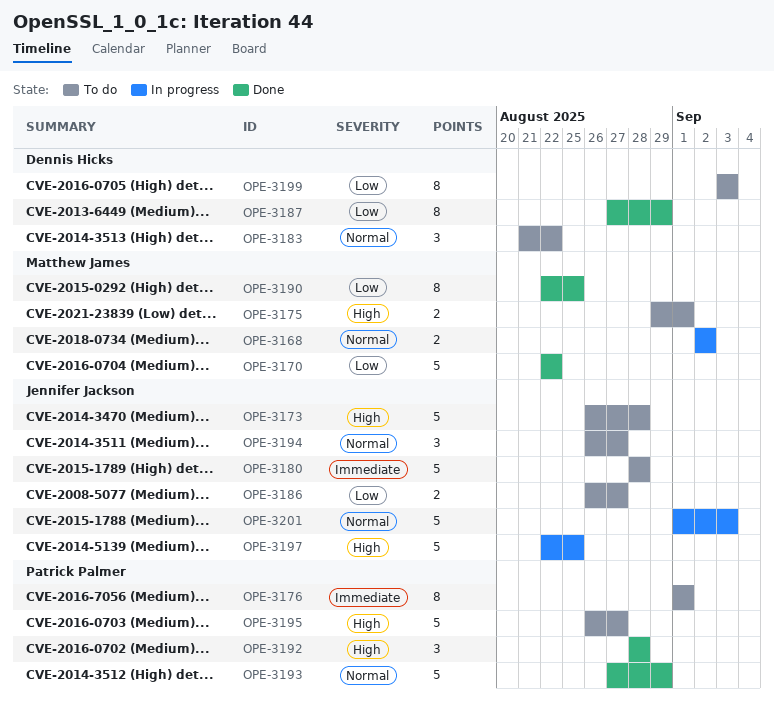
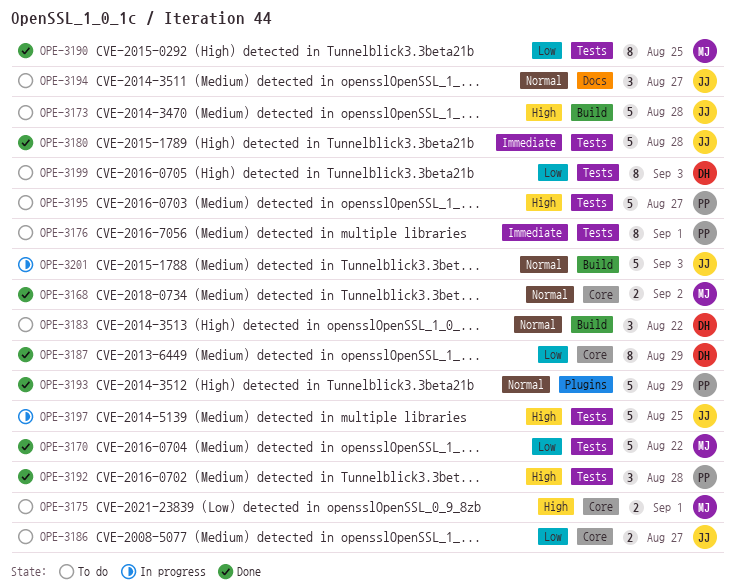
OPE-3168, status: In progress -> Done
OPE-3180, status: To do -> Done

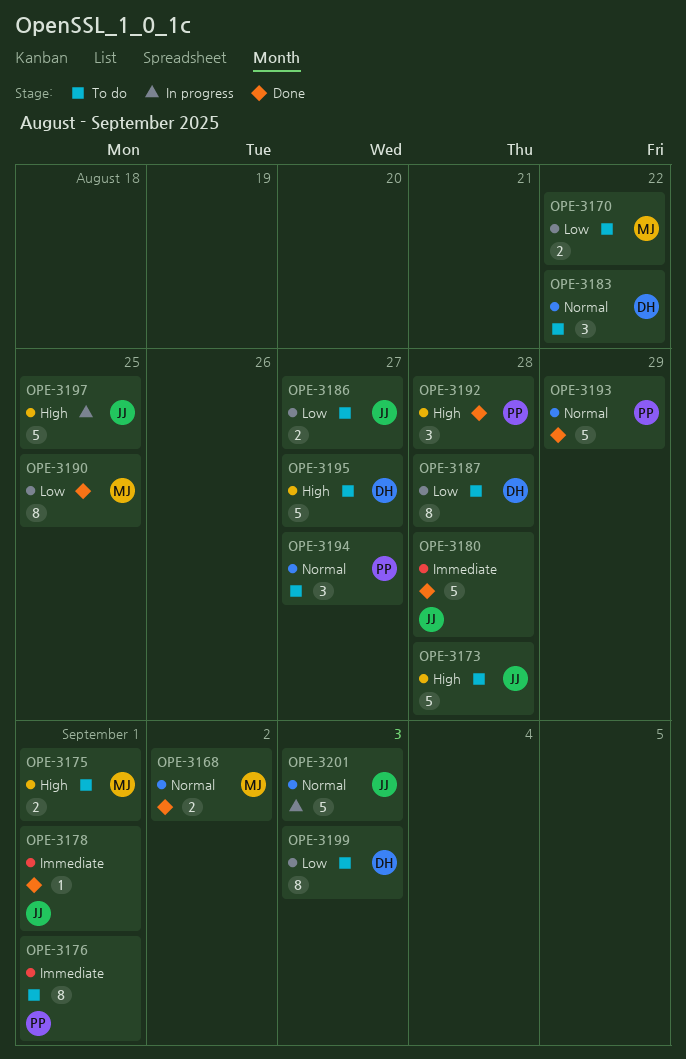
OPE-3170, status: Done -> To do
OPE-3170, estimate: 5 -> 2
OPE-3178: none -> present
OPE-3187, status: Done -> To do
OPE-3187, due: Aug 29 -> Aug 28
OPE-3194, owner: JJ -> PP
OPE-3195, owner: PP -> DH

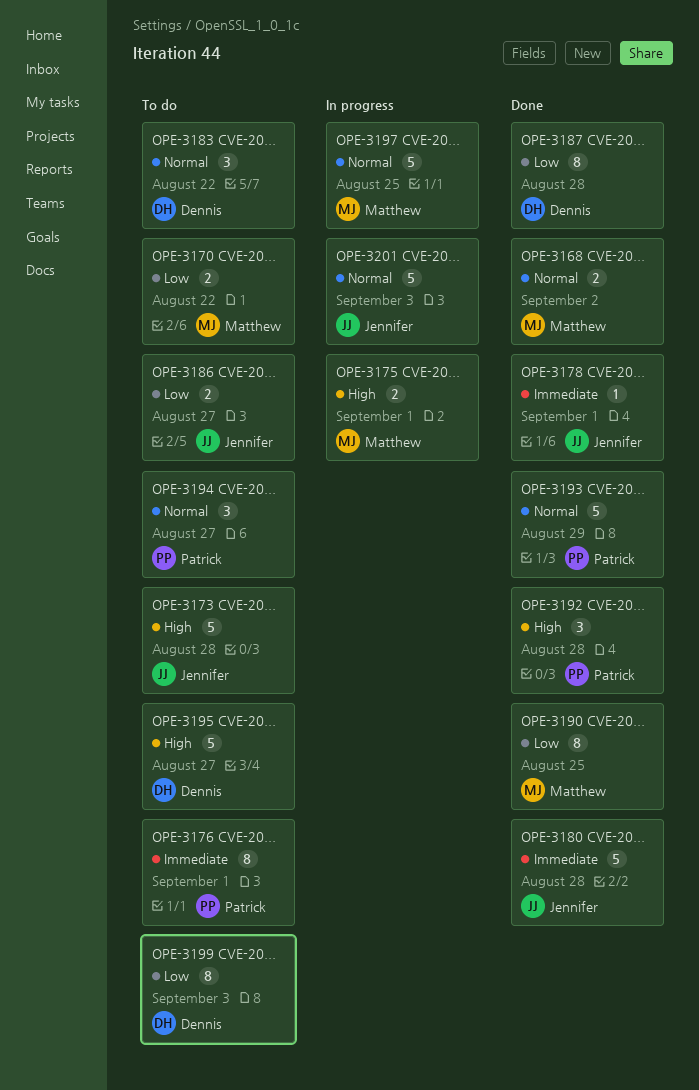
OPE-3175, status: To do -> In progress
OPE-3187, status: To do -> Done
OPE-3197, owner: Jennifer -> Matthew
OPE-3197, priority: High -> Normal

